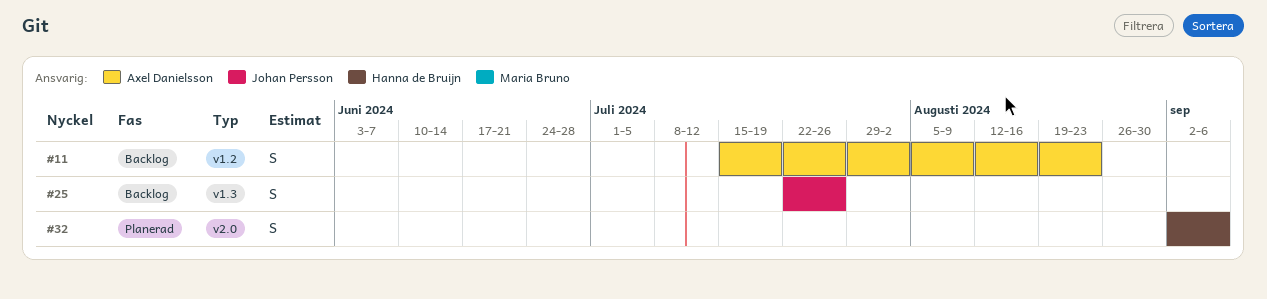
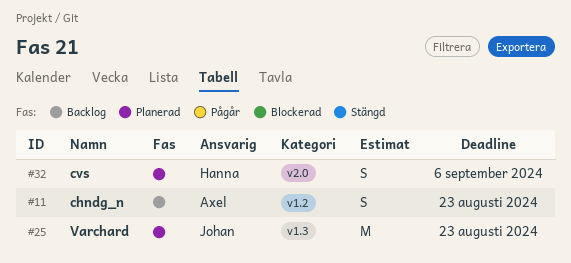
#25, status: Backlog -> Planerad
#25, estimate: S -> M
#25, due: Jul 26 -> Aug 23

